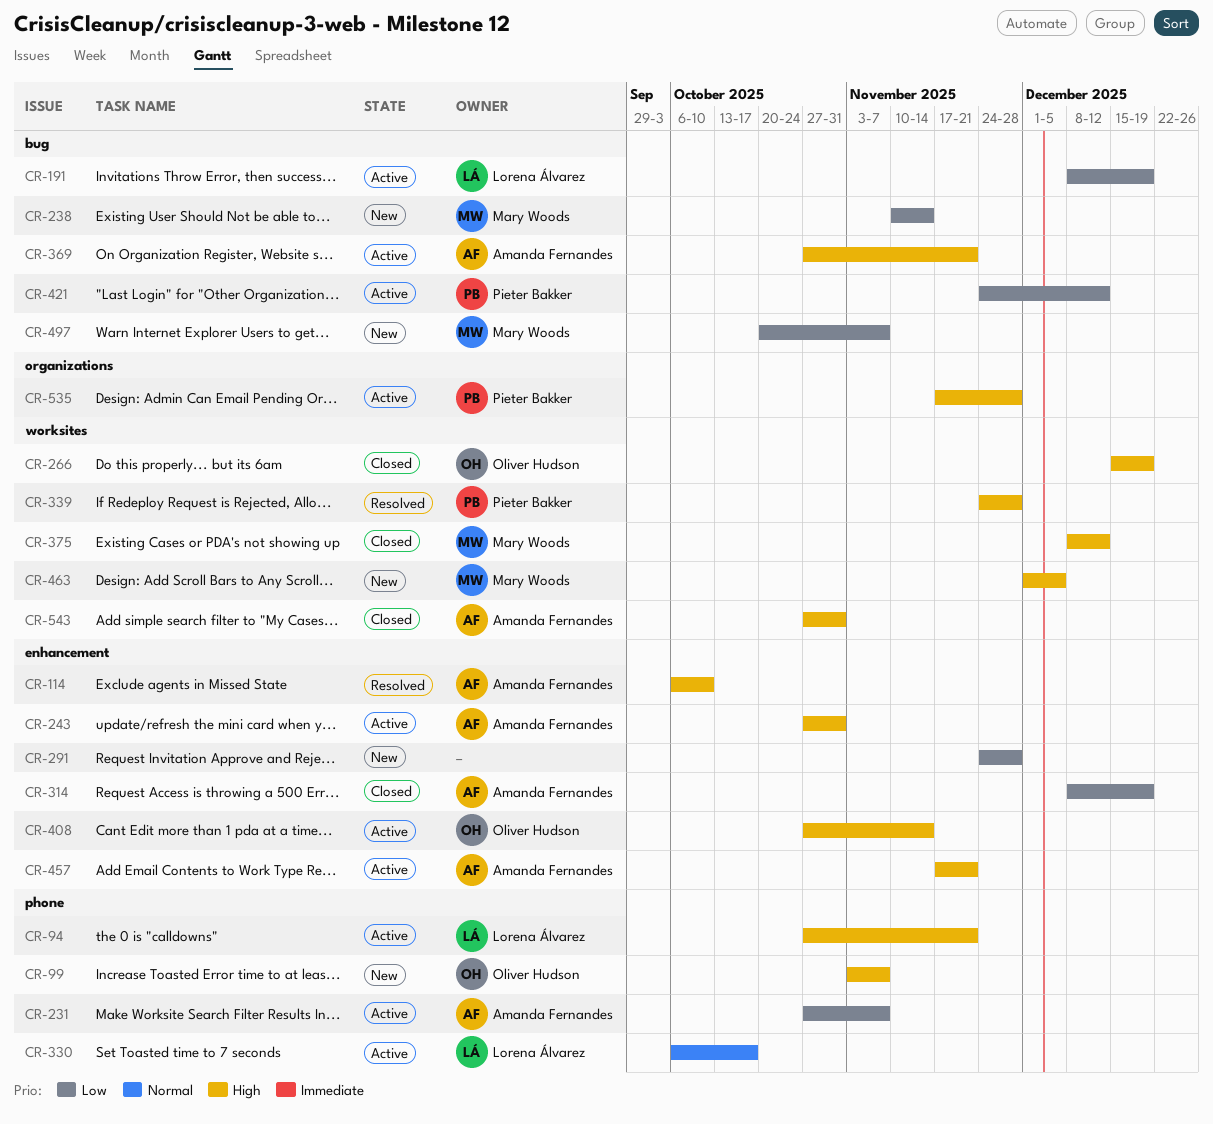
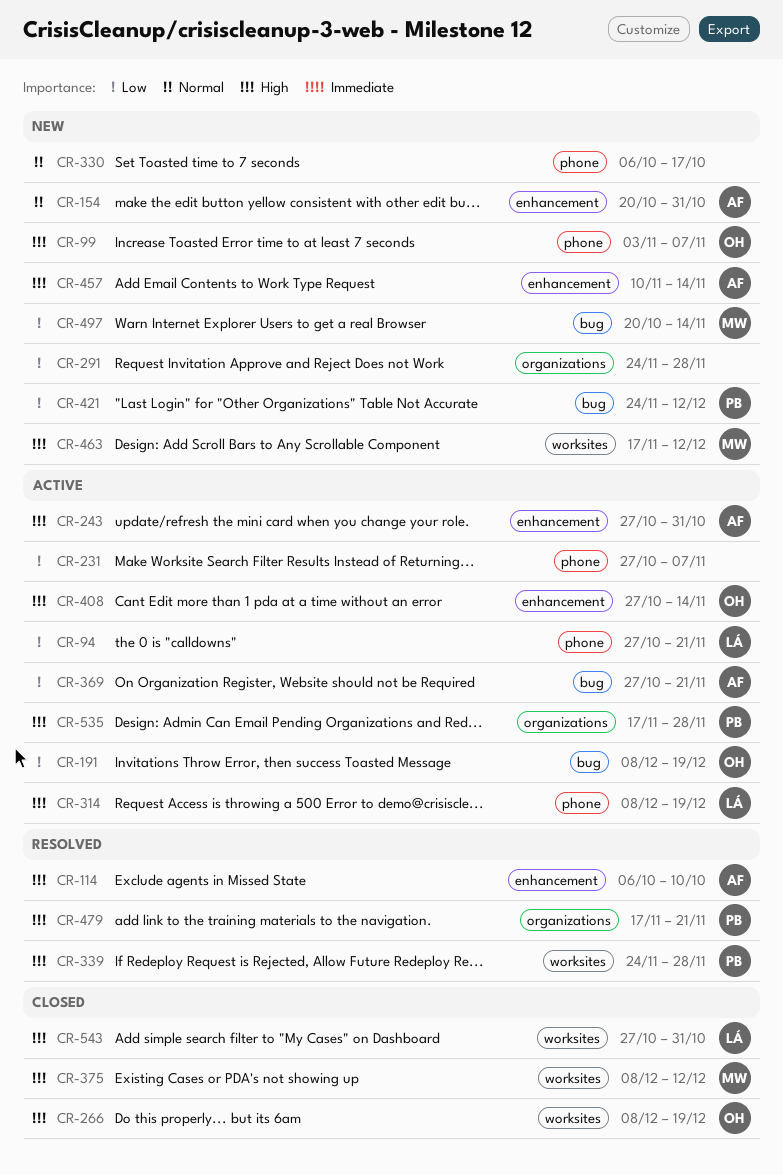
CR-94, priority: High -> Low
CR-154: none -> present
CR-191, owner: Lorena Álvarez -> Oliver Hudson
CR-231, owner: Amanda Fernandes -> none
CR-238: present -> none
CR-266, start: Dec 15 -> Dec 8
CR-291, label: enhancement -> organizations
CR-314, status: Closed -> Active
CR-314, owner: Amanda Fernandes -> Lorena Álvarez
CR-314, priority: Low -> High
CR-314, label: enhancement -> phone
CR-330, status: Active -> New
CR-330, owner: Lorena Álvarez -> none
CR-369, priority: High -> Low
CR-421, status: Active -> New
CR-457, status: Active -> New
CR-457, start: Nov 17 -> Nov 10
CR-457, due: Nov 21 -> Nov 14
CR-463, start: Dec 1 -> Nov 17
CR-463, due: Dec 5 -> Dec 12
CR-479: none -> present
CR-497, due: Nov 7 -> Nov 14
CR-543, owner: Amanda Fernandes -> Lorena Álvarez

